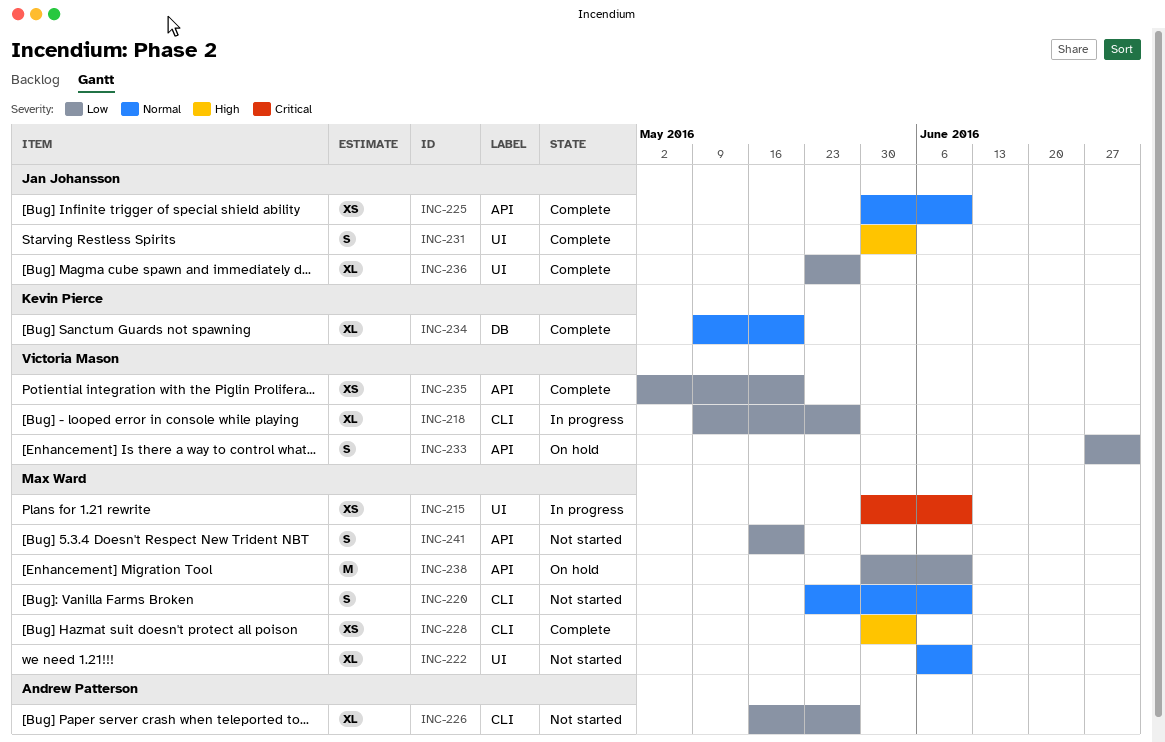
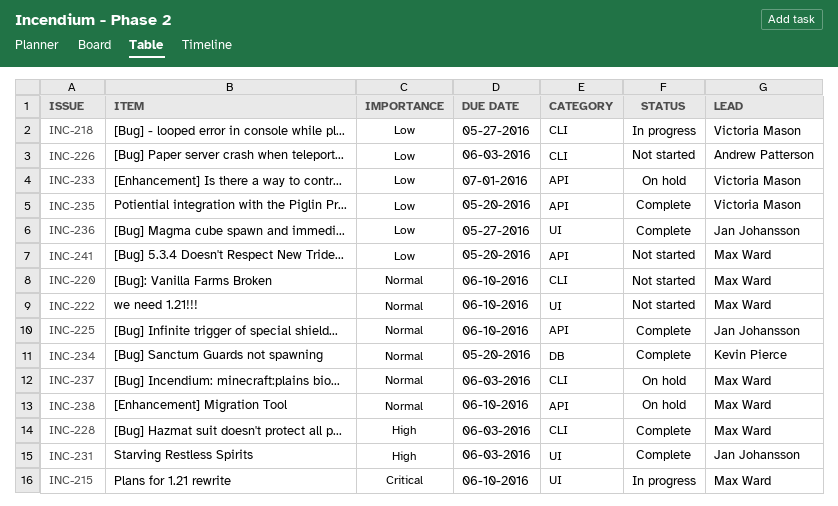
INC-226, due: May 27 -> Jun 3
INC-237: none -> present
INC-238, priority: Low -> Normal

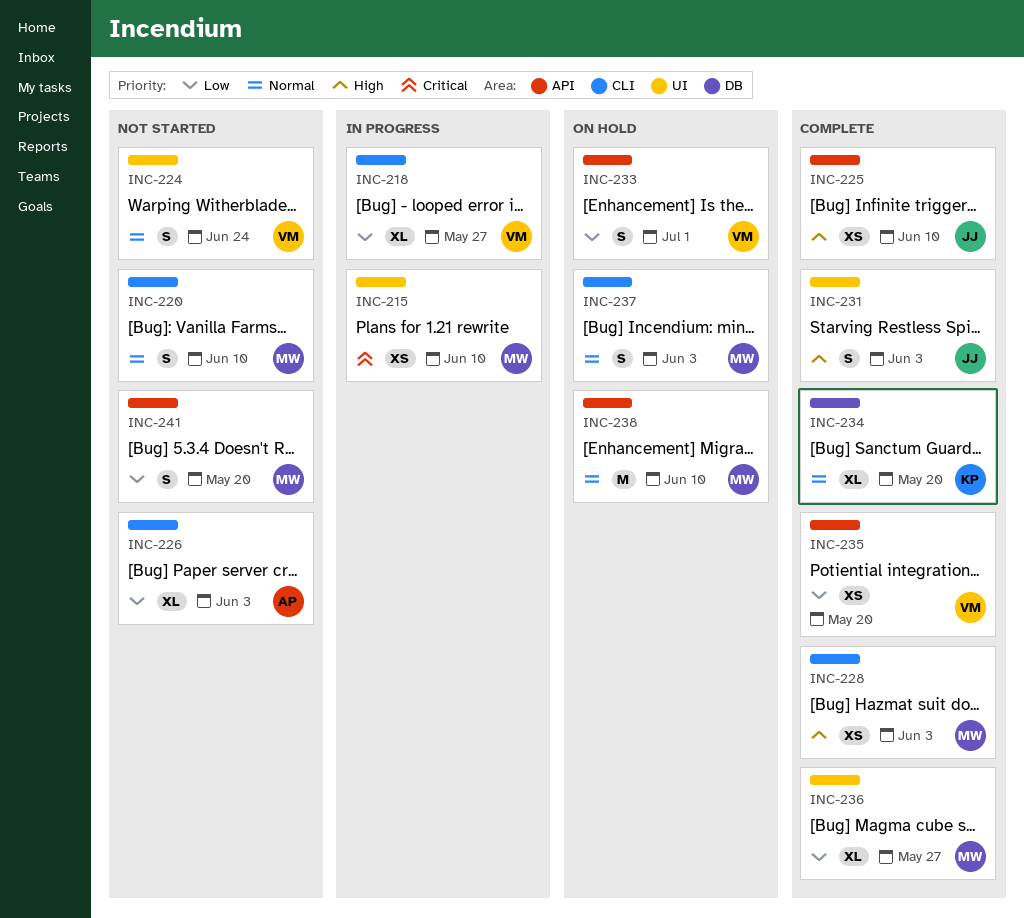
INC-222: present -> none
INC-224: none -> present
INC-225, priority: Normal -> High
INC-236, owner: Jan Johansson -> Max Ward

